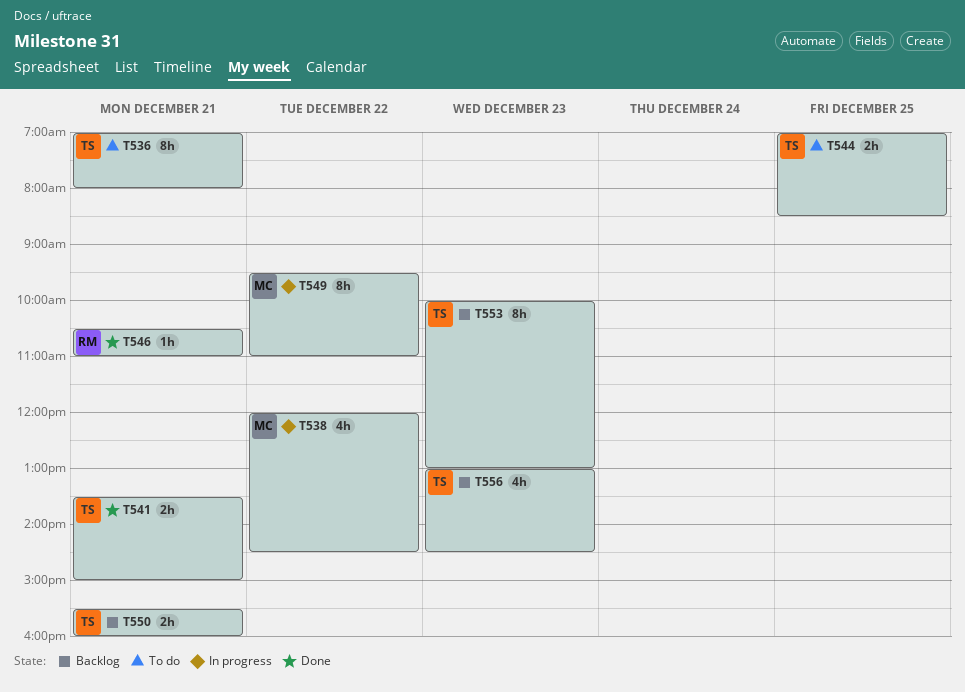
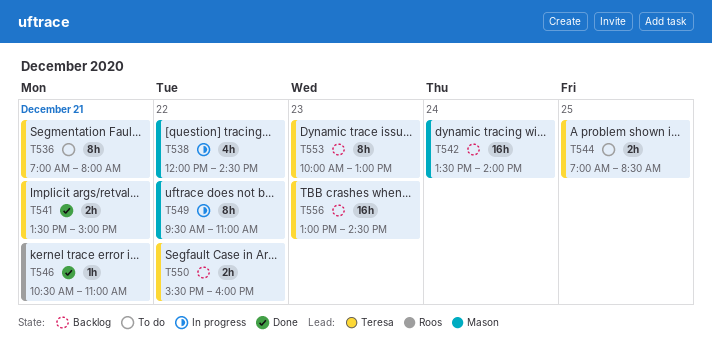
T542: none -> present
T550, day: Dec 21 -> Dec 22
T556, estimate: 4h -> 16h

